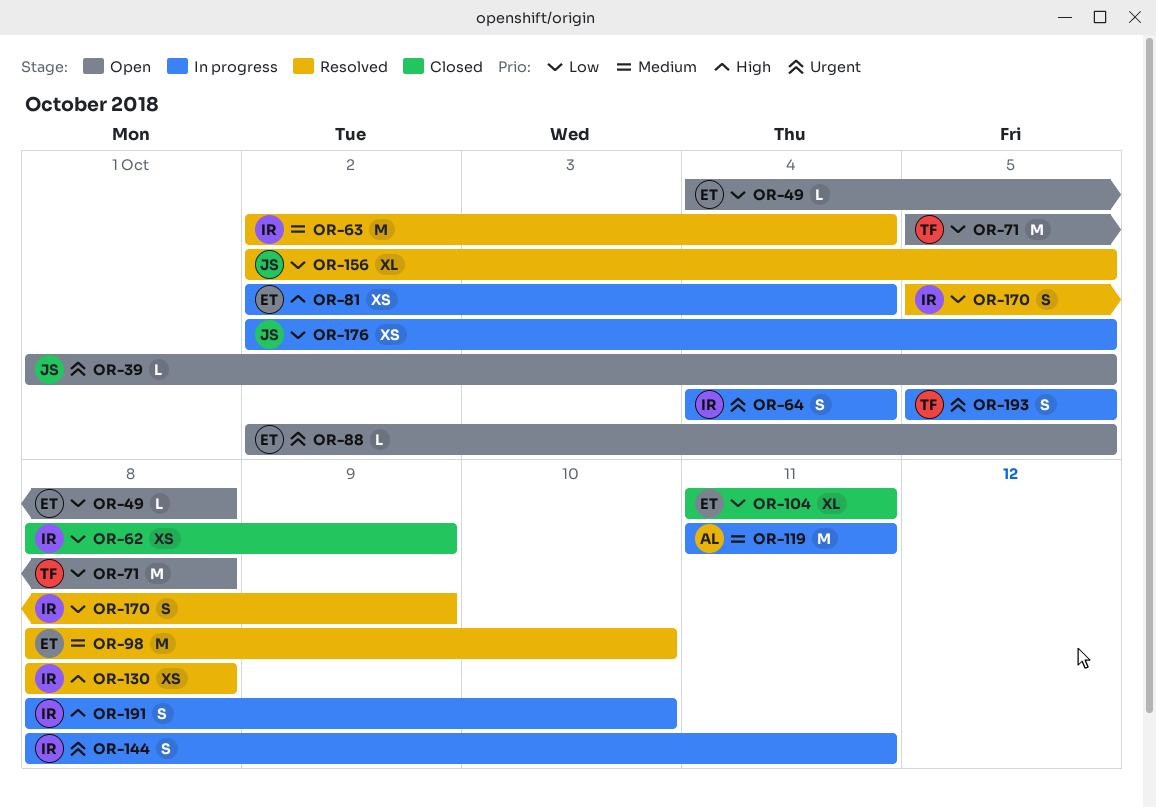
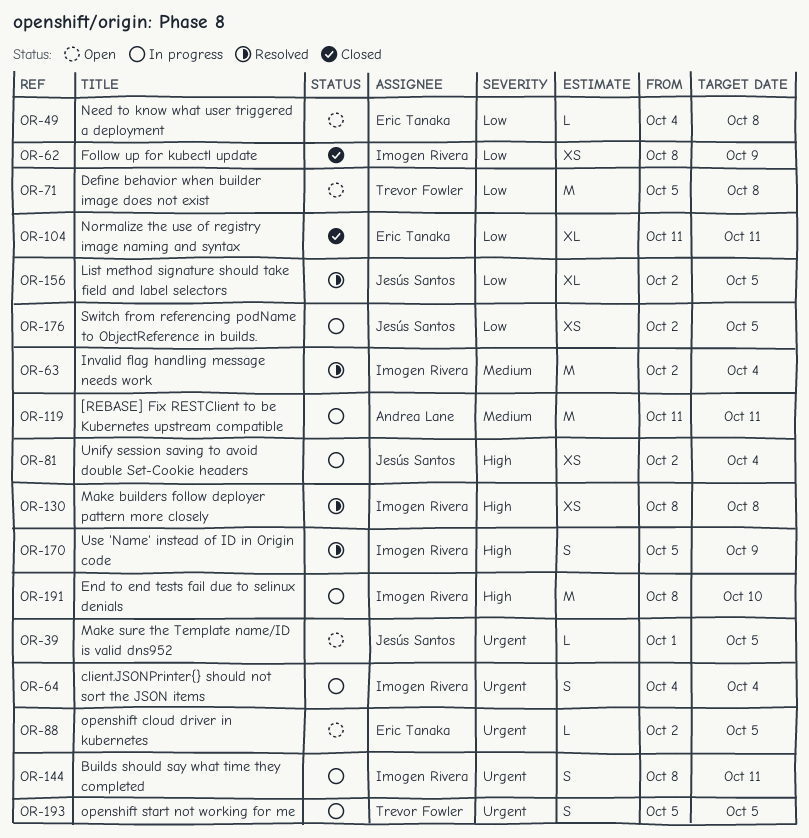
OR-81, owner: Eric Tanaka -> Jesús Santos
OR-98: present -> none
OR-170, priority: Low -> High
OR-191, estimate: S -> M

